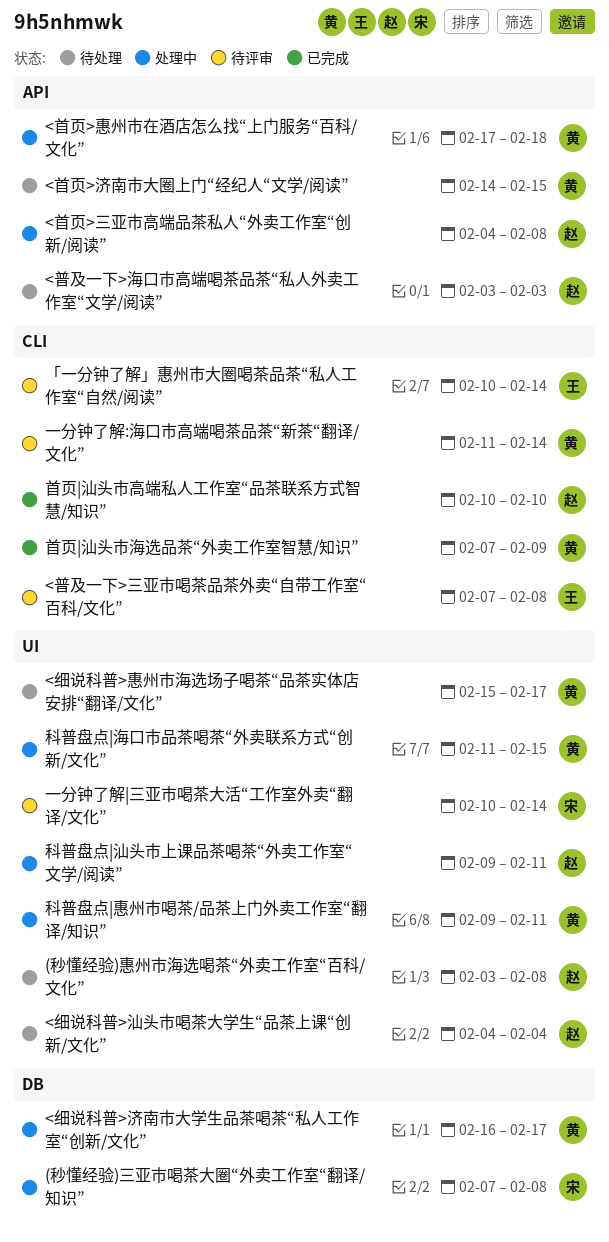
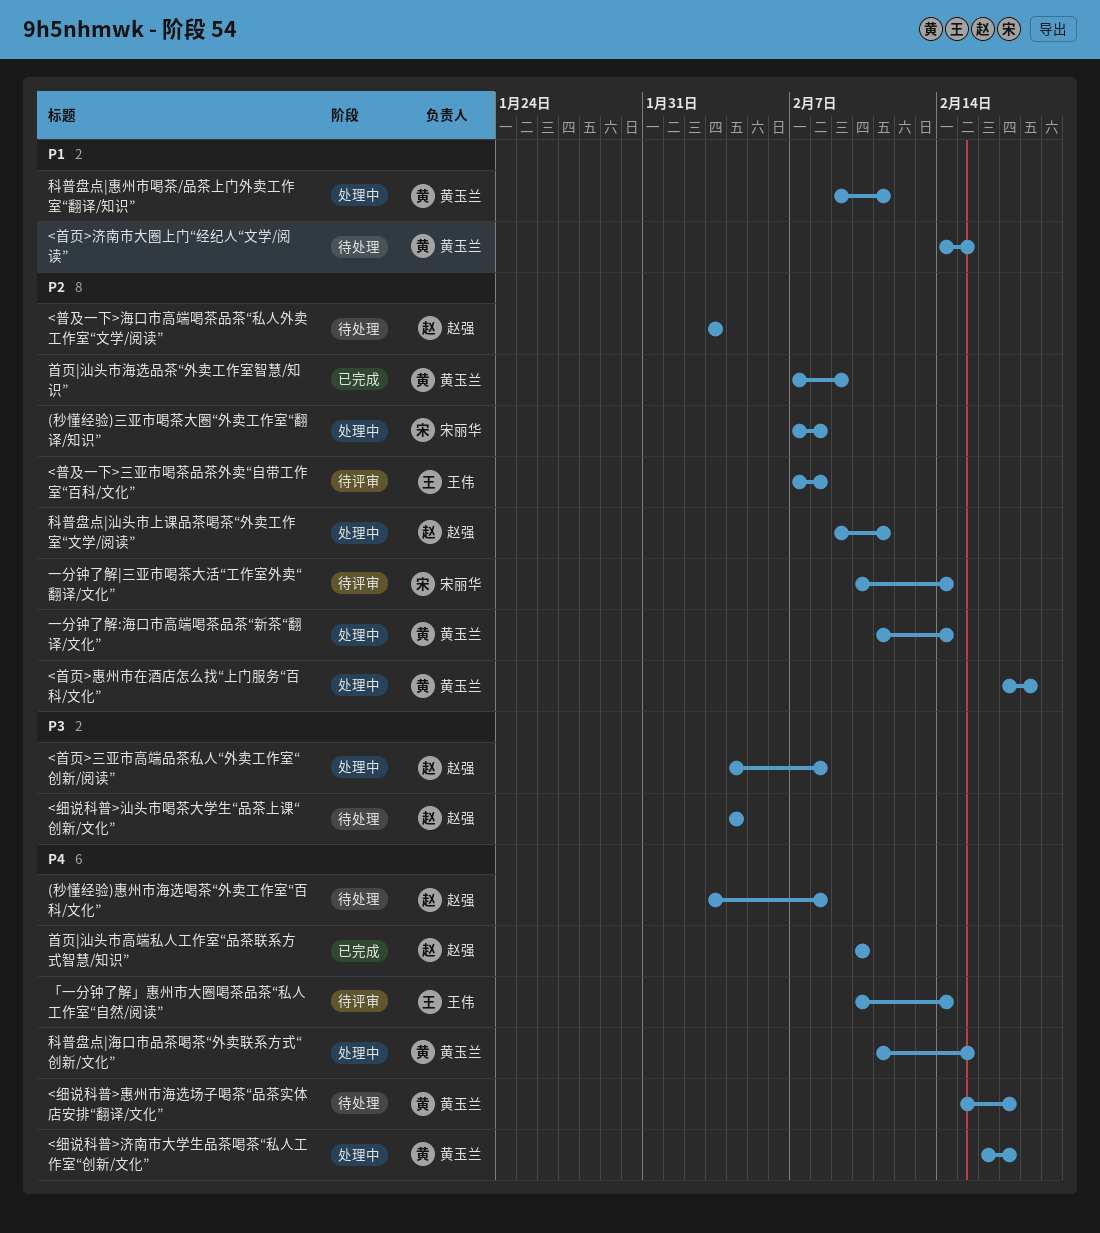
一分钟了解:海口市高端喝茶品茶“新茶“翻译/文化”, status: 待评审 -> 处理中

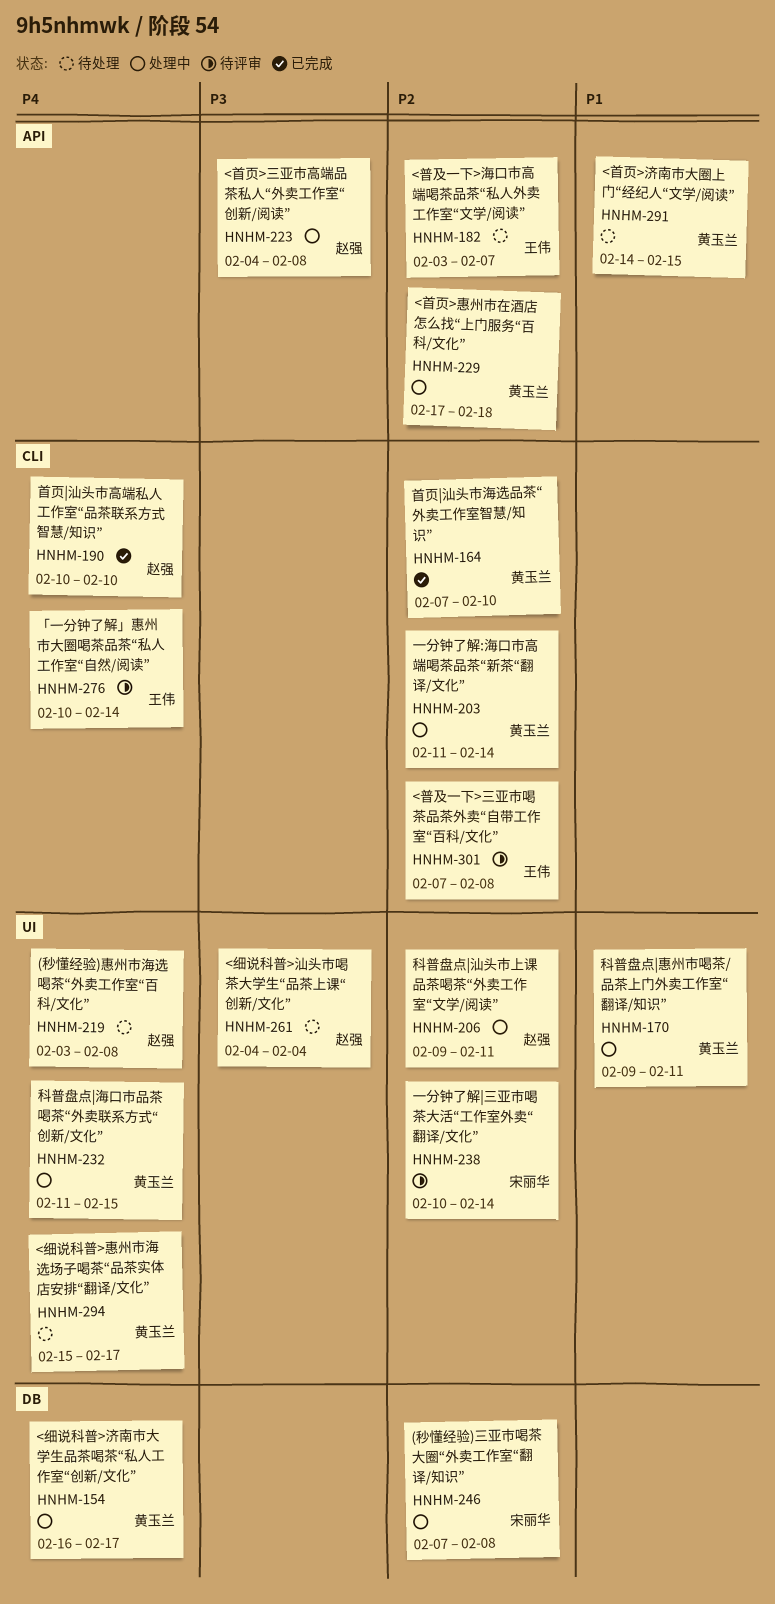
<普及一下>海口市高端喝茶品茶“私人外卖工作室“文学/阅读”, owner: 赵强 -> 王伟
<普及一下>海口市高端喝茶品茶“私人外卖工作室“文学/阅读”, due: Feb 3 -> Feb 7
首页|汕头市海选品茶“外卖工作室智慧/知识”, due: Feb 9 -> Feb 10

